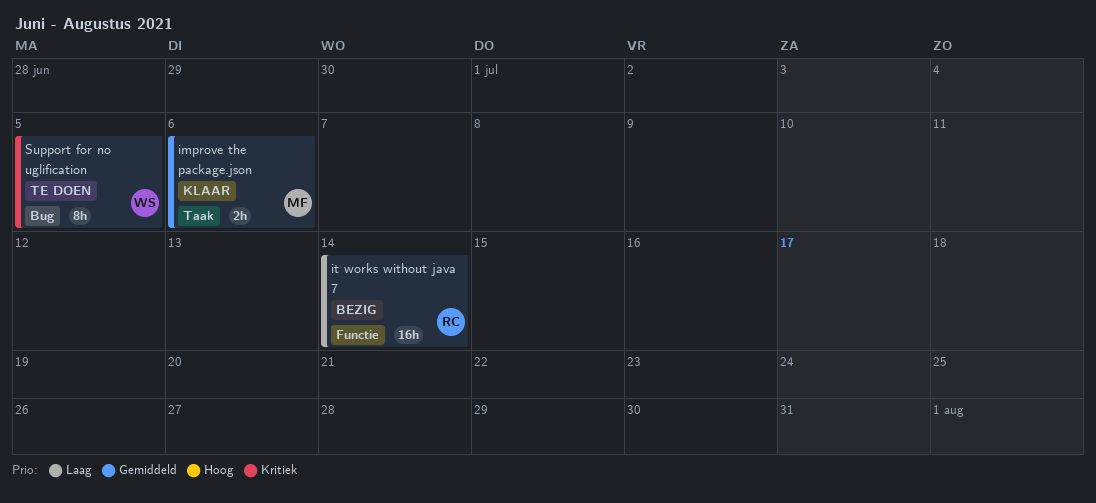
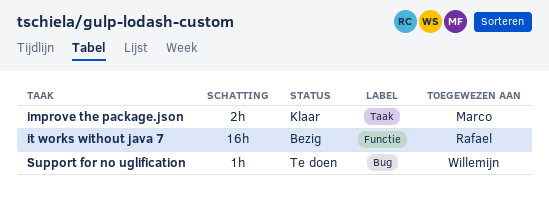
Support for no uglification, estimate: 8h -> 1h

